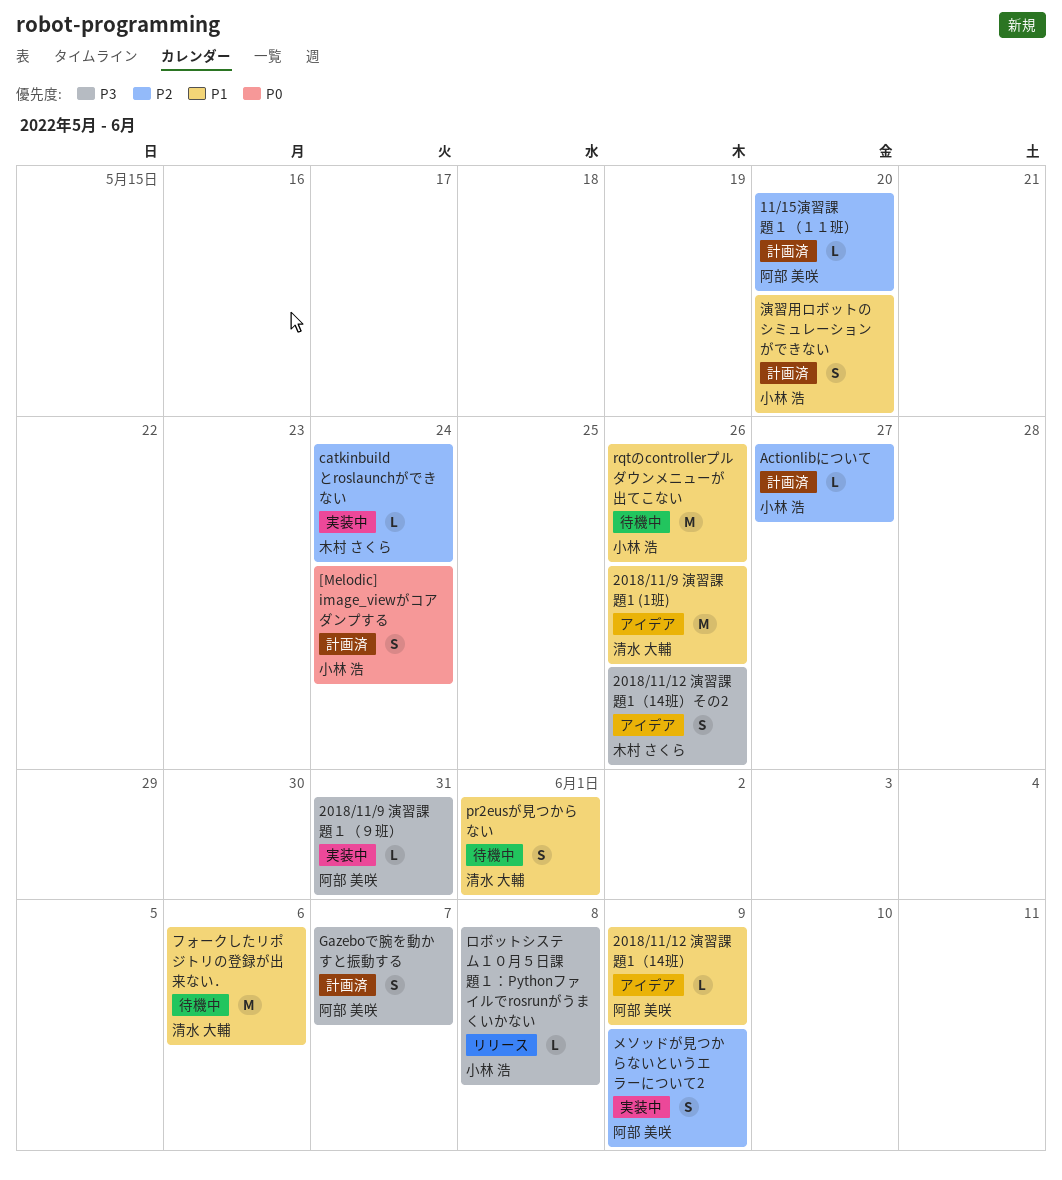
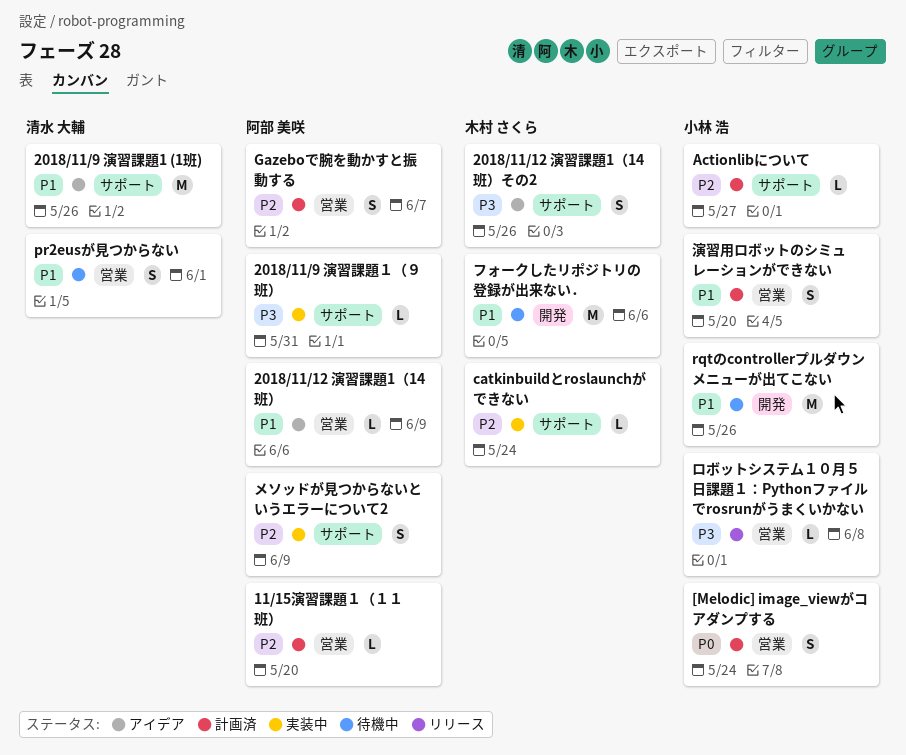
Gazeboで腕を動かすと振動する, priority: P3 -> P2
フォークしたリポジトリの登録が出来ない．, owner: 清水 大輔 -> 木村 さくら

